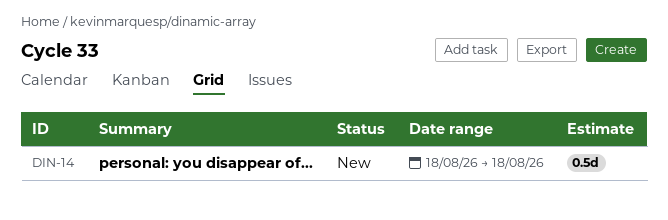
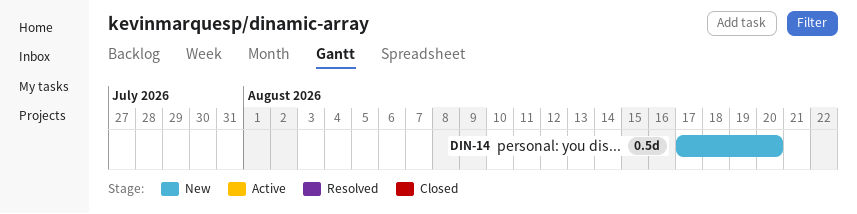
DIN-14, start: Aug 18 -> Aug 17
DIN-14, due: Aug 18 -> Aug 20

